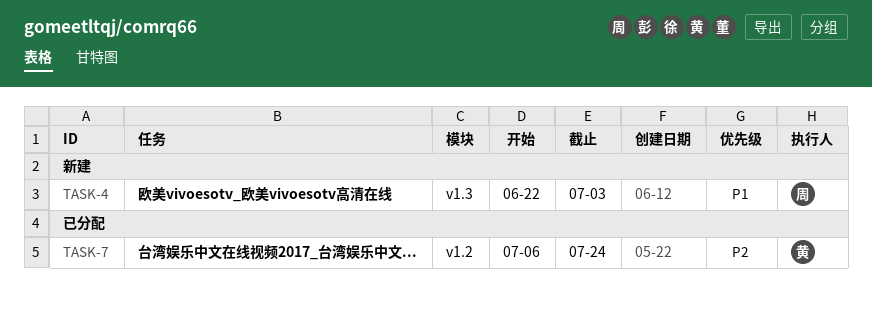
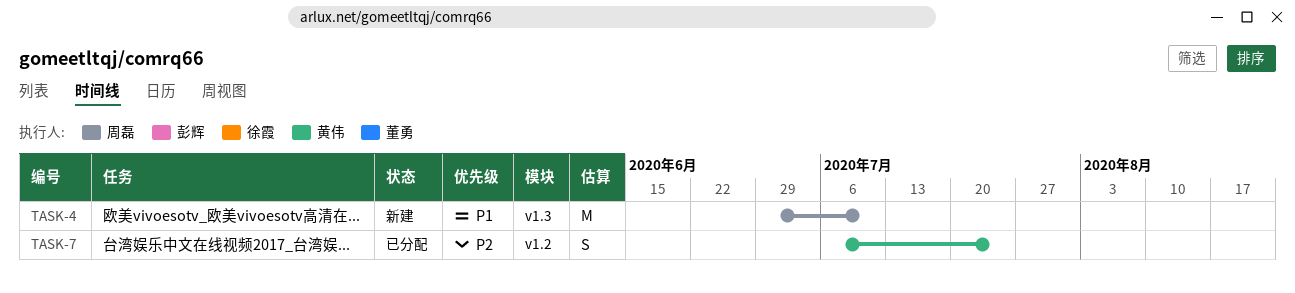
TASK-4, start: Jun 22 -> Jun 29
TASK-4, due: Jul 3 -> Jul 10

